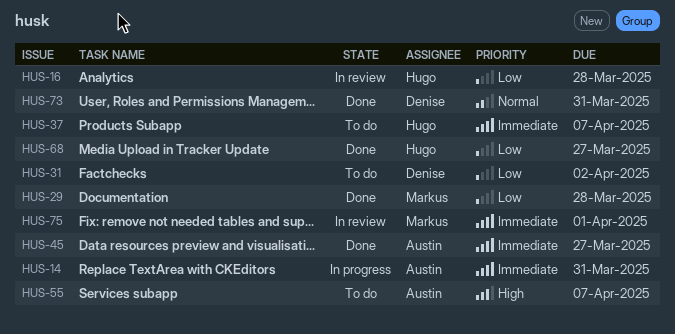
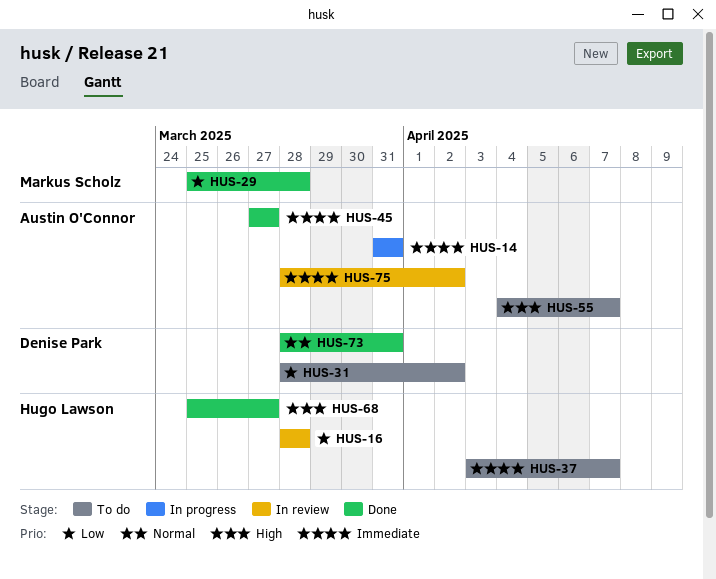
HUS-68, priority: Low -> High
HUS-75, owner: Markus Scholz -> Austin O'Connor
HUS-75, due: Apr 1 -> Apr 2

